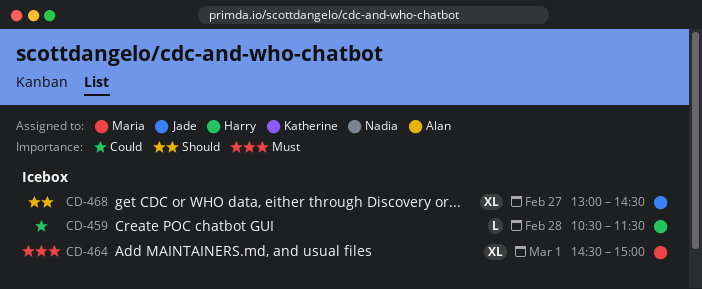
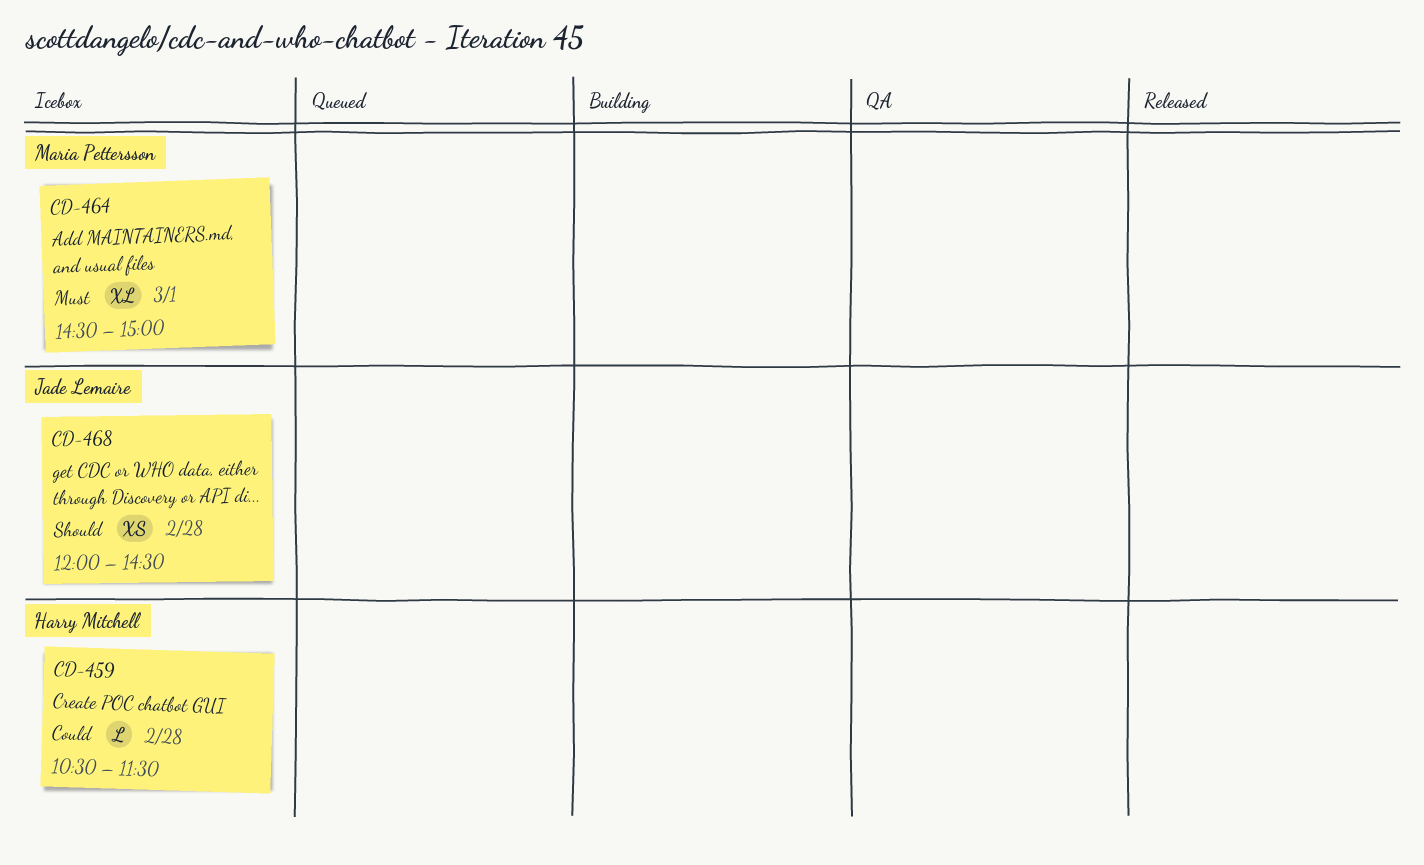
CD-468, estimate: XL -> XS
CD-468, day: Feb 27 -> Feb 28
CD-468, begins: 13:00 -> 12:00

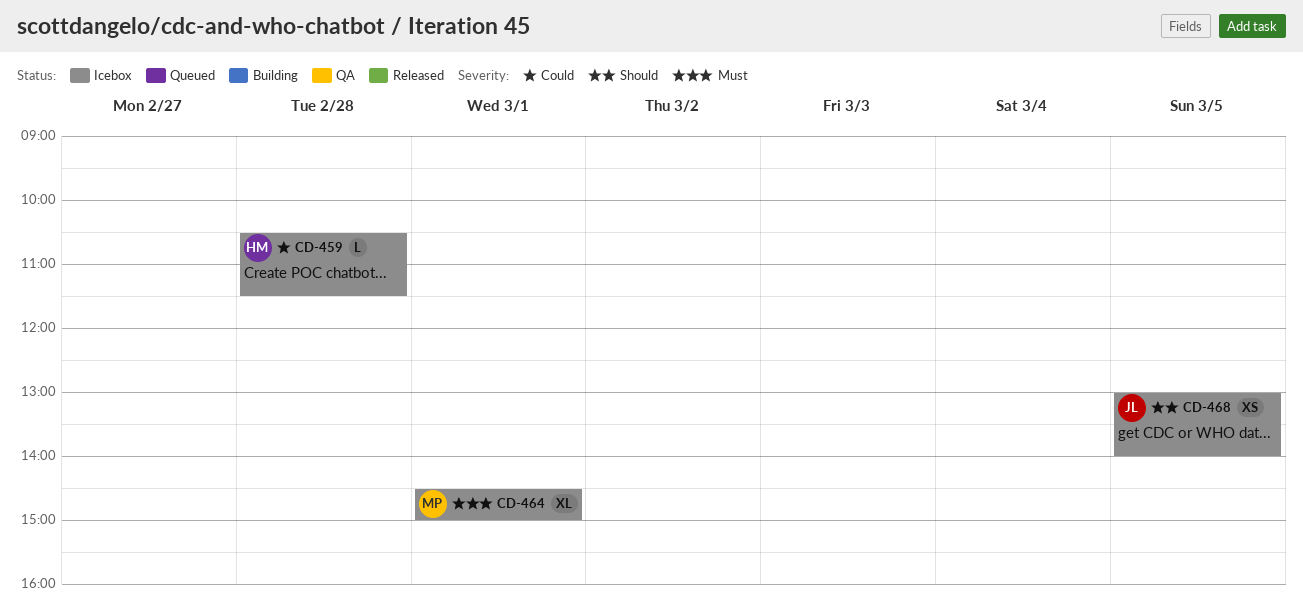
CD-468, day: Feb 28 -> Mar 5
CD-468, begins: 12:00 -> 13:00
CD-468, ends: 14:30 -> 14:00

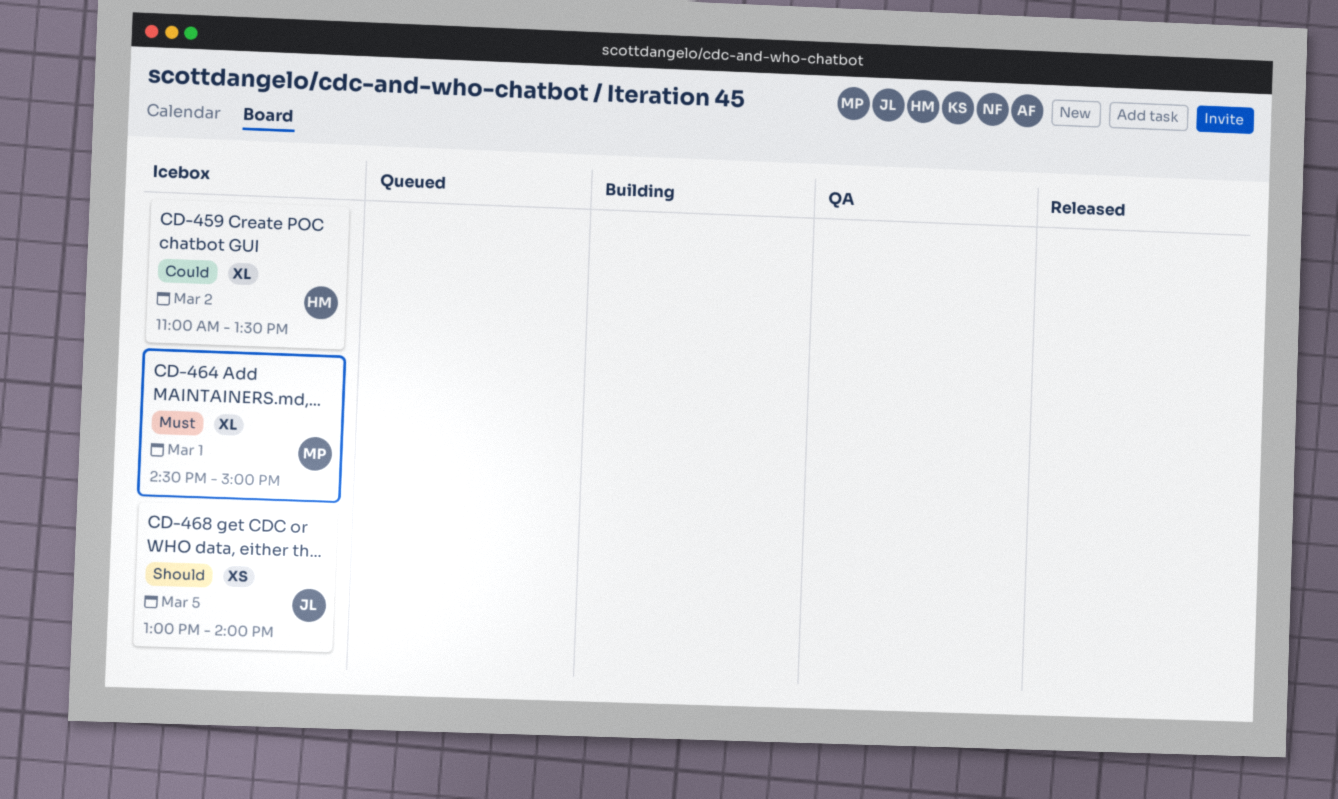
CD-459, estimate: L -> XL
CD-459, day: Feb 28 -> Mar 2
CD-459, begins: 10:30 -> 11:00
CD-459, ends: 11:30 -> 13:30

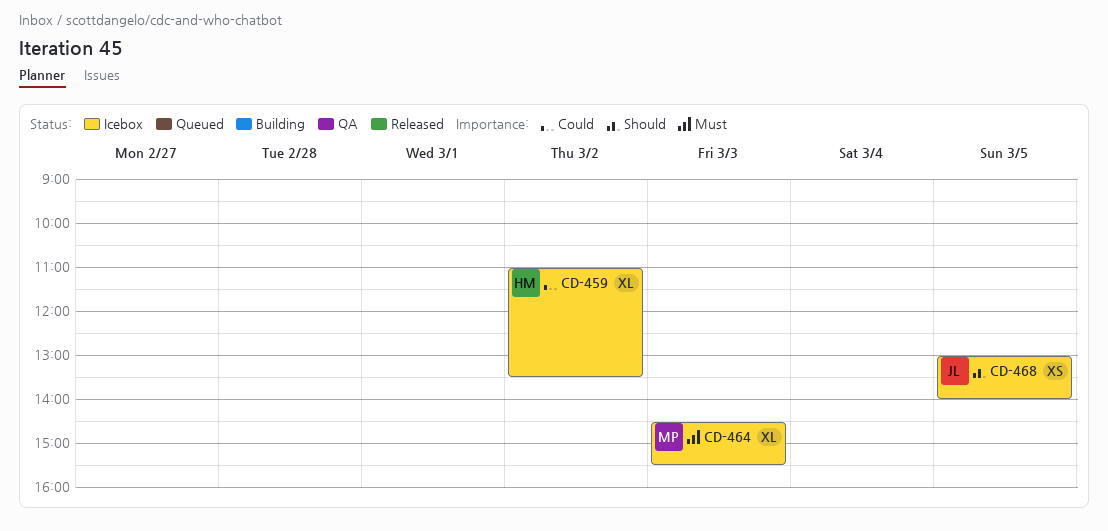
CD-464, day: Mar 1 -> Mar 3
CD-464, ends: 15:00 -> 15:30

